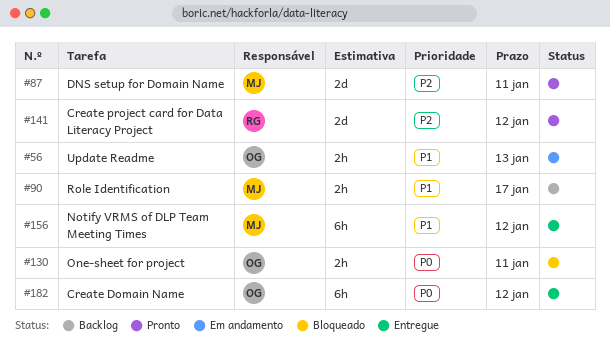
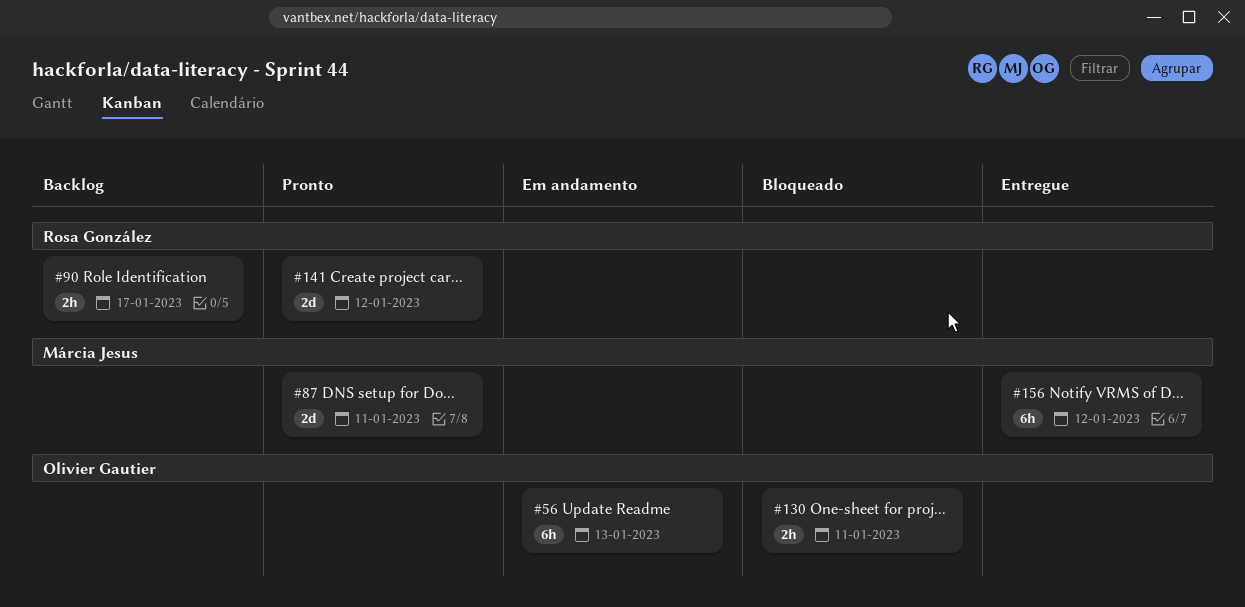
#56, estimate: 2h -> 6h
#90, owner: Márcia Jesus -> Rosa González
#182: present -> none

